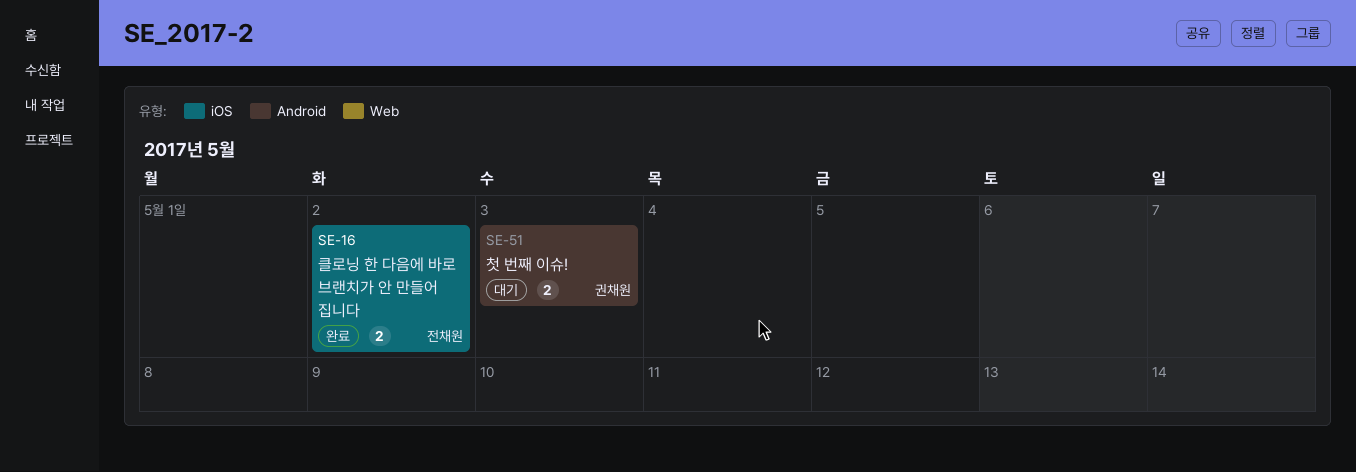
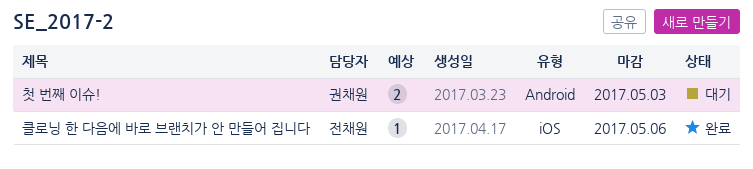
클로닝 한 다음에 바로 브랜치가 안 만들어 집니다, estimate: 2 -> 1
클로닝 한 다음에 바로 브랜치가 안 만들어 집니다, due: May 2 -> May 6

